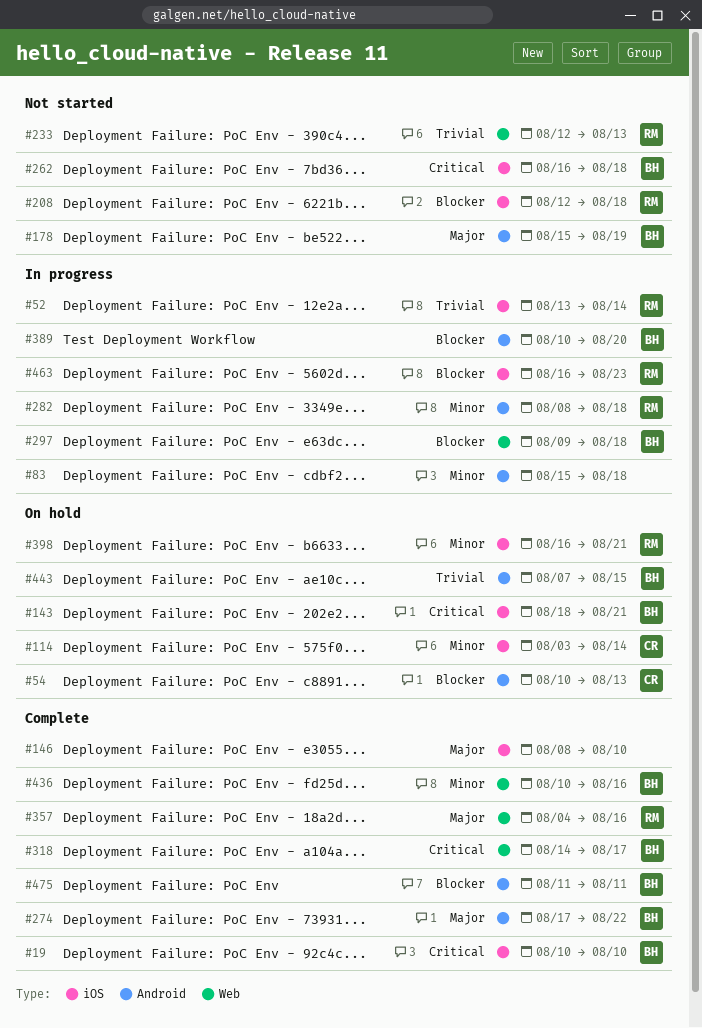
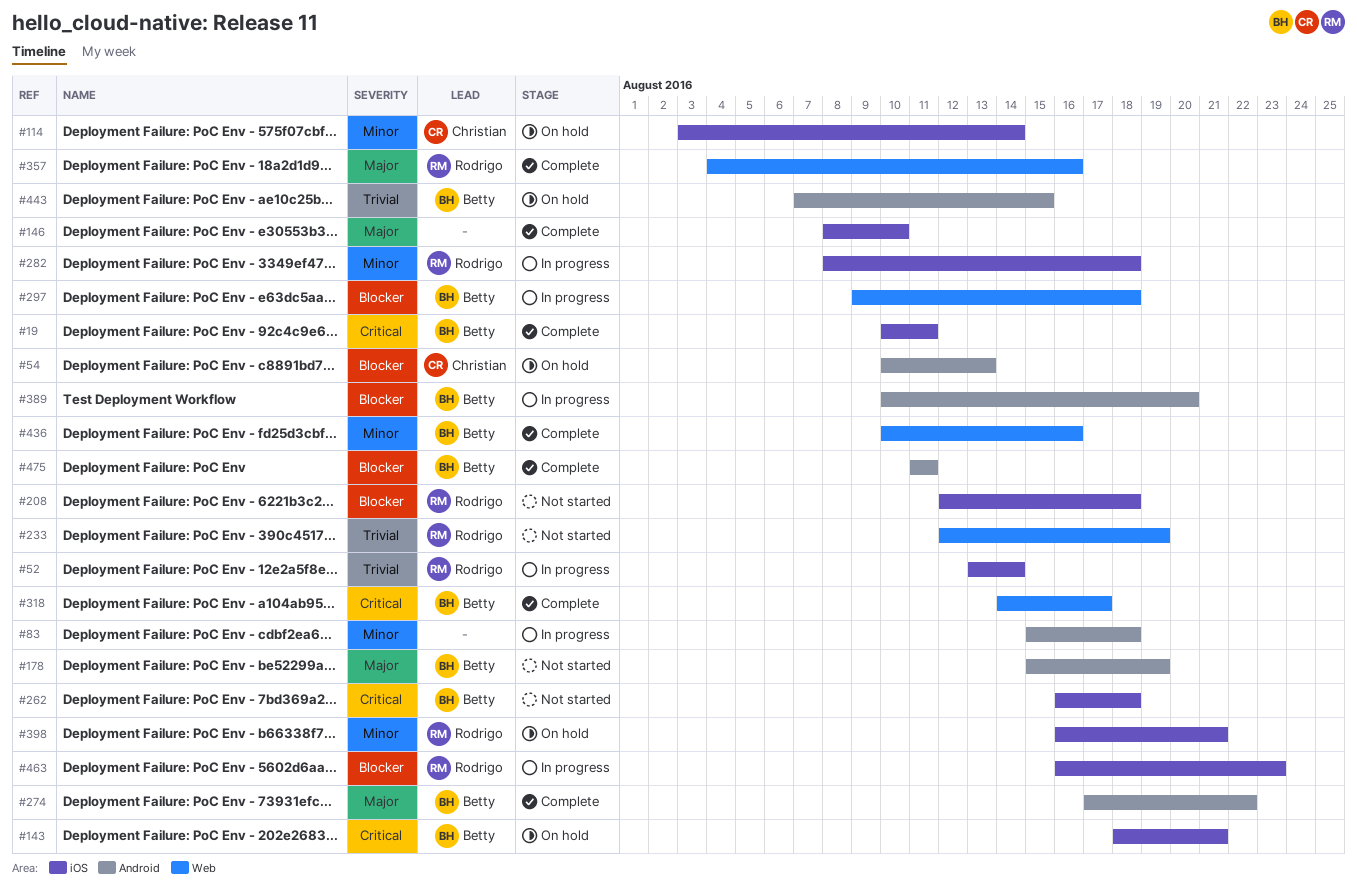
#19, due: Aug 10 -> Aug 11
#233, due: Aug 13 -> Aug 19
#282, label: Android -> iOS

